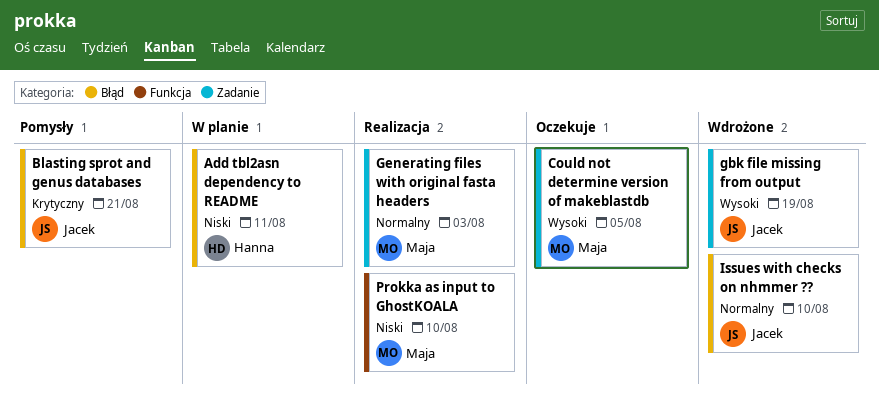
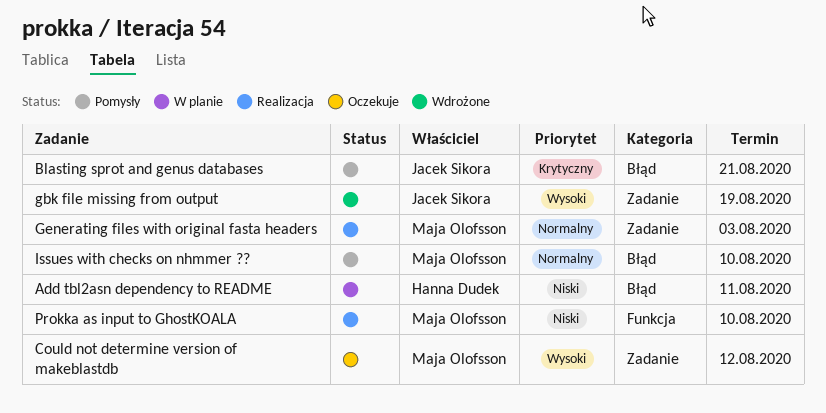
Could not determine version of makeblastdb, due: Aug 5 -> Aug 12
Issues with checks on nhmmer ??, status: Wdrożone -> Pomysły
Issues with checks on nhmmer ??, owner: Jacek Sikora -> Maja Olofsson

